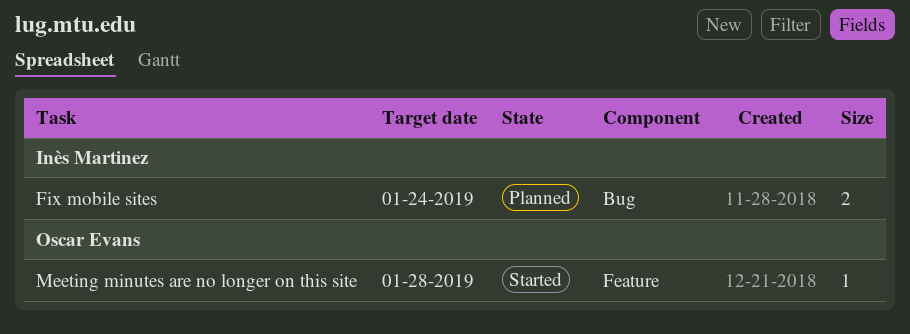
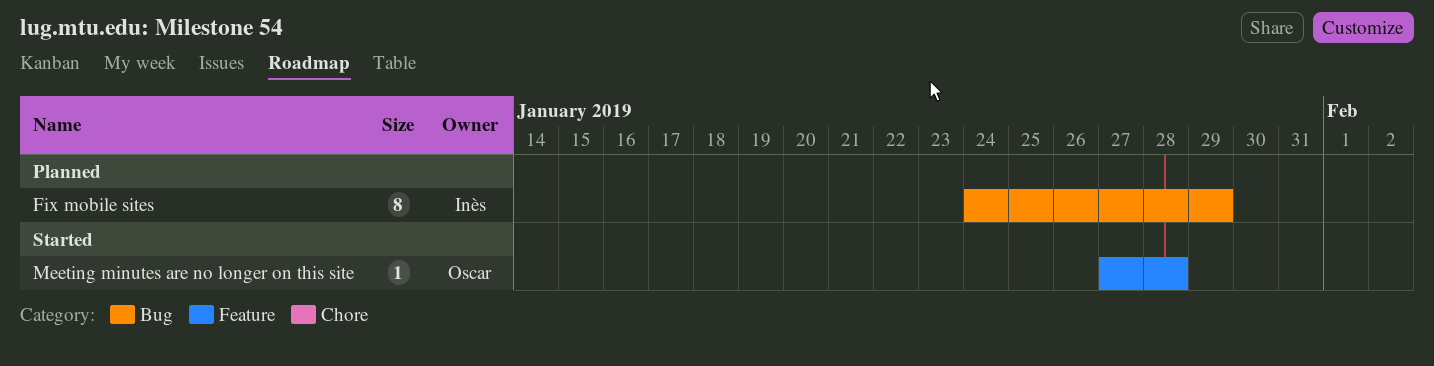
Fix mobile sites, estimate: 2 -> 8
Fix mobile sites, due: Jan 24 -> Jan 29

